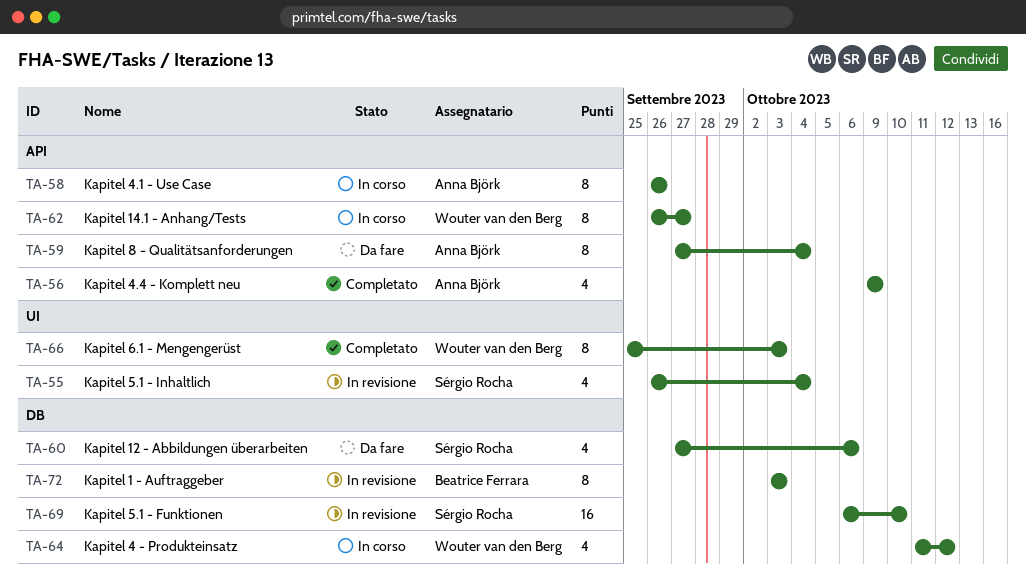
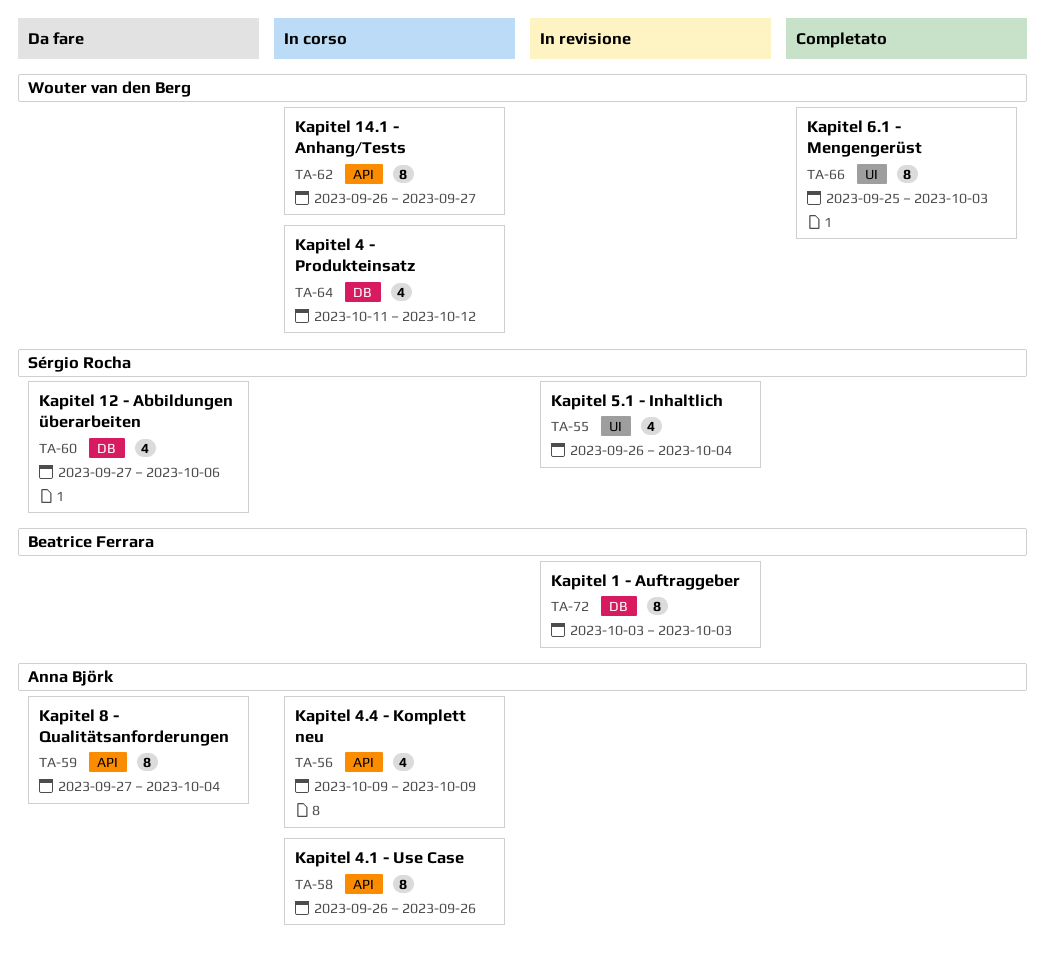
TA-56, status: Completato -> In corso
TA-69: present -> none

